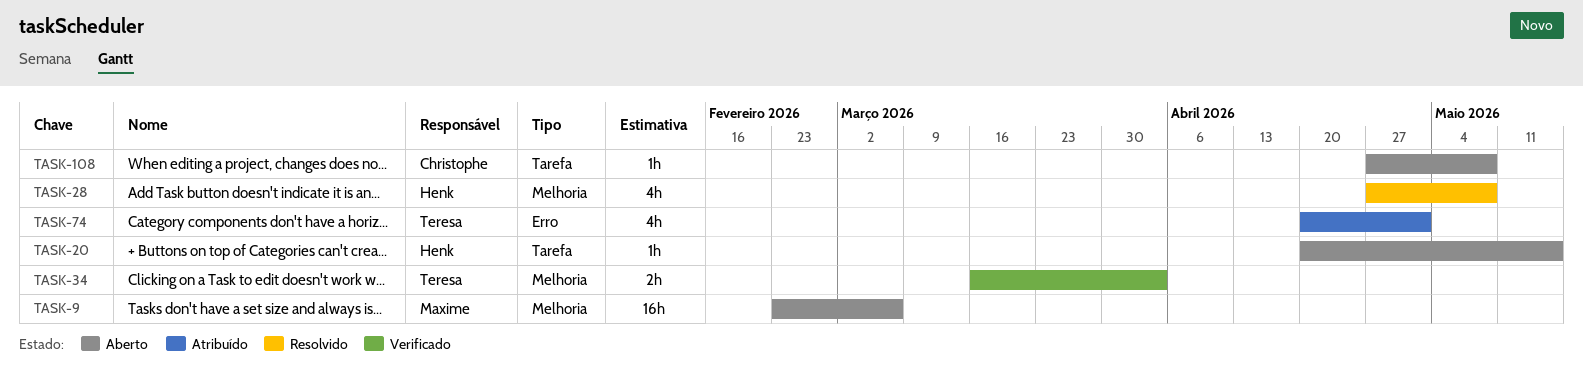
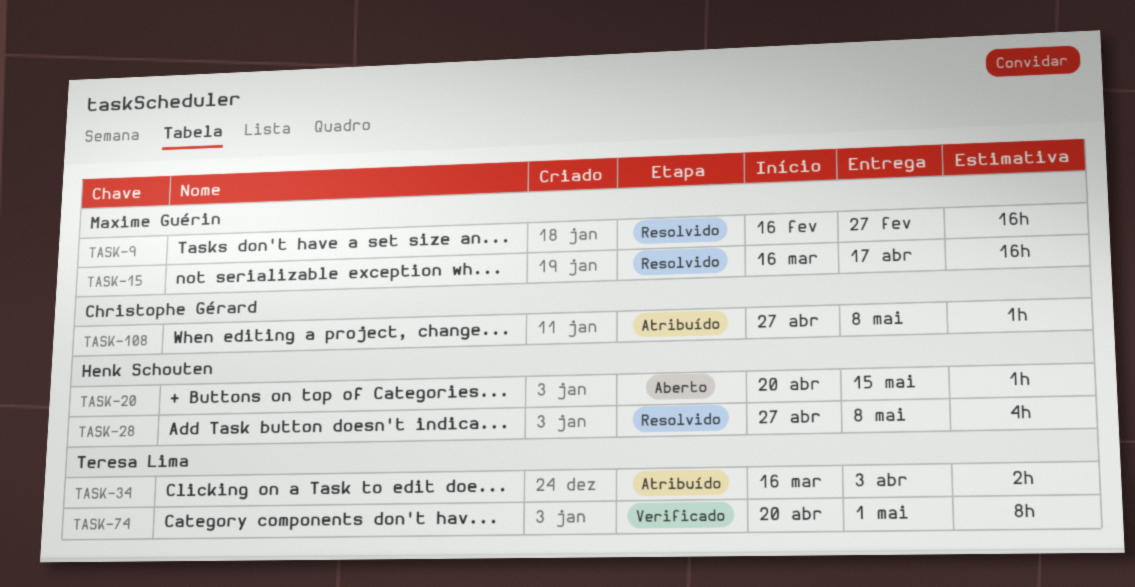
TASK-9, status: Aberto -> Resolvido
TASK-9, start: Feb 23 -> Feb 16
TASK-9, due: Mar 6 -> Feb 27
TASK-15: none -> present
TASK-34, status: Verificado -> Atribuído
TASK-74, status: Atribuído -> Verificado
TASK-74, estimate: 4h -> 8h
TASK-108, status: Aberto -> Atribuído

